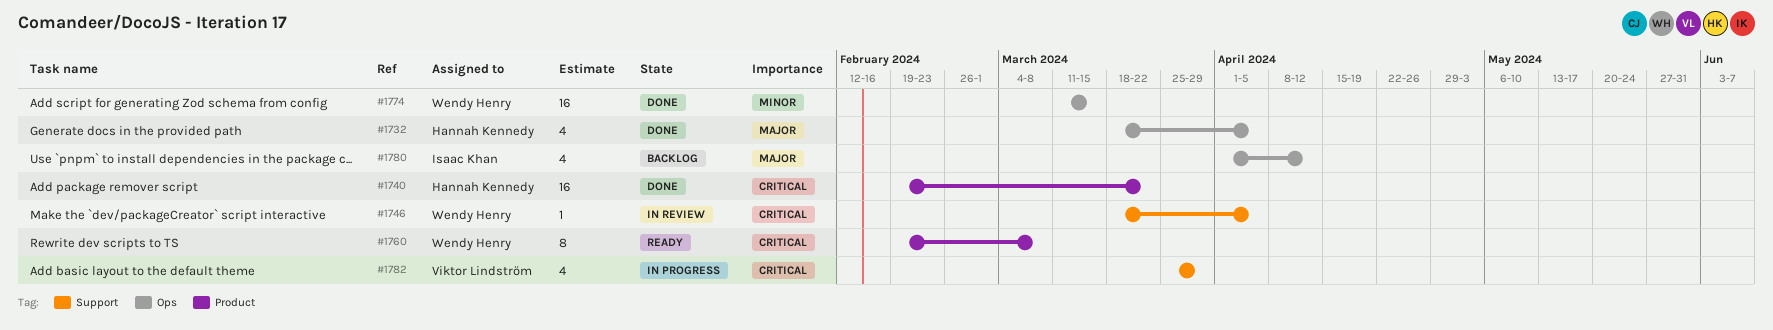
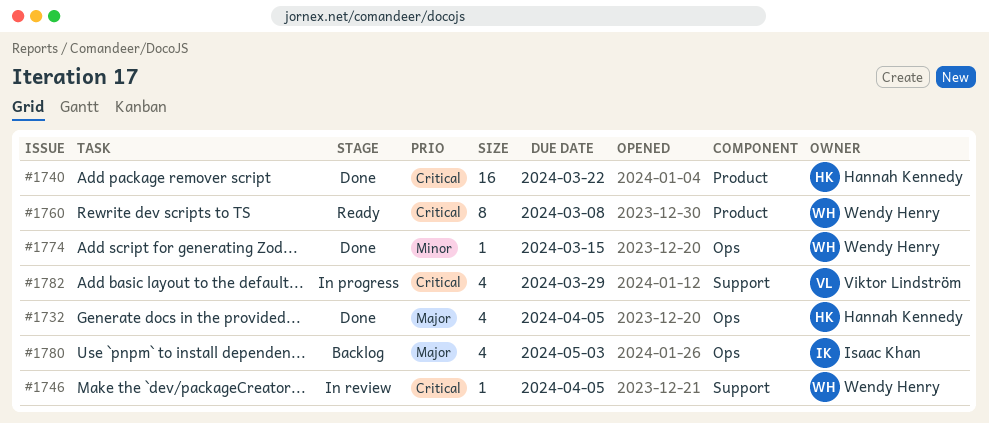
#1774, estimate: 16 -> 1
#1780, due: Apr 12 -> May 3

